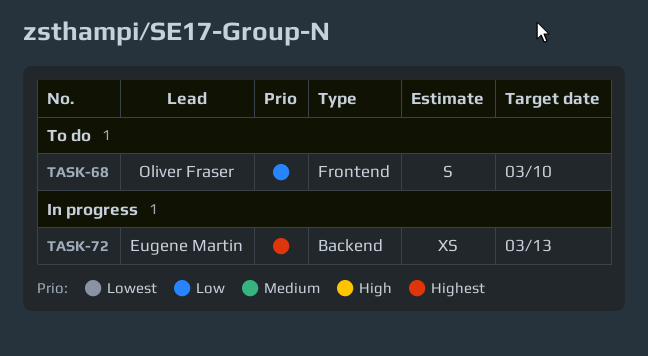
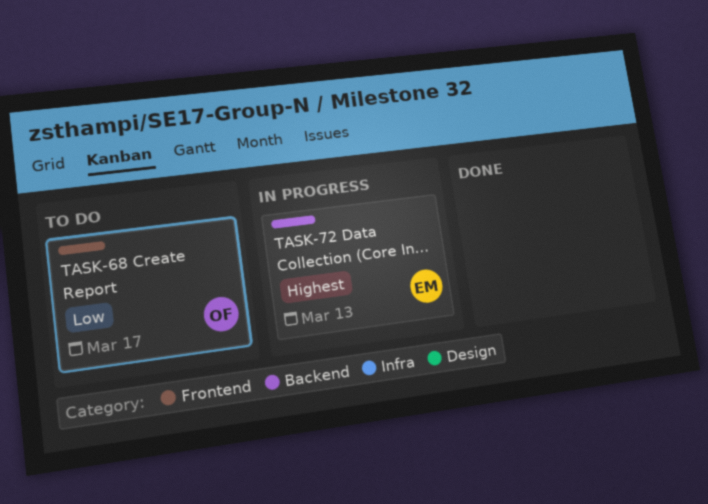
TASK-68, due: Mar 10 -> Mar 17

